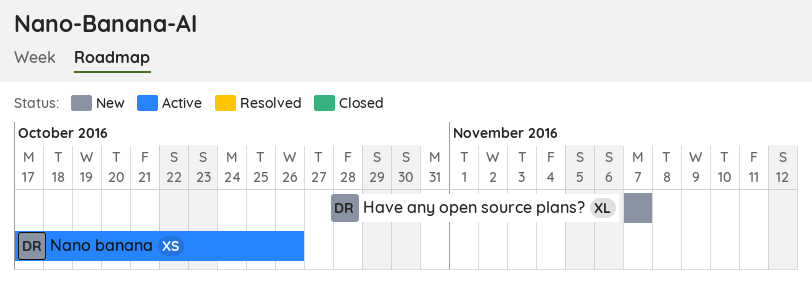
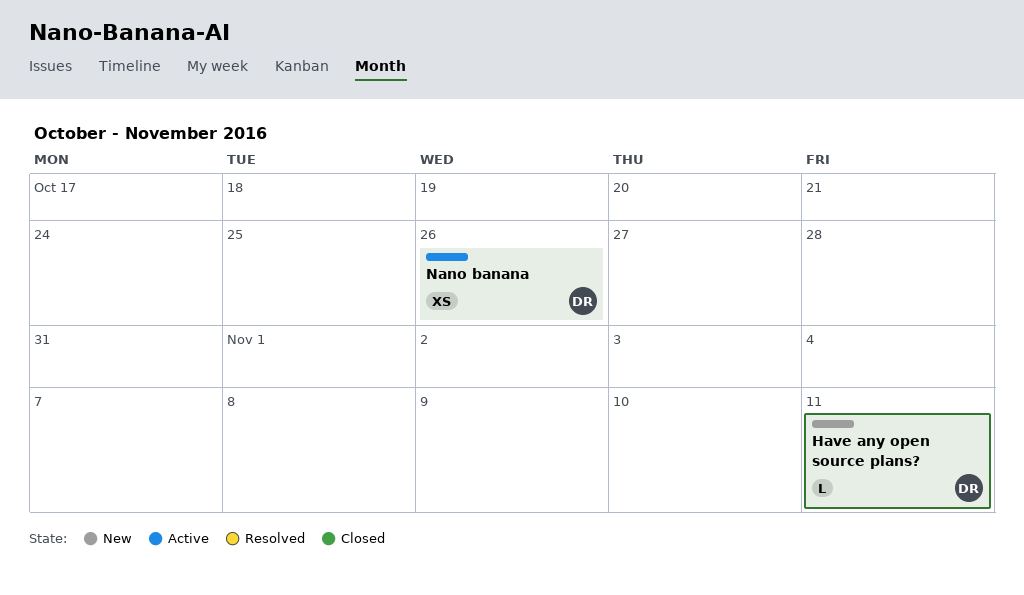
Have any open source plans?, estimate: XL -> L
Have any open source plans?, due: Nov 7 -> Nov 11

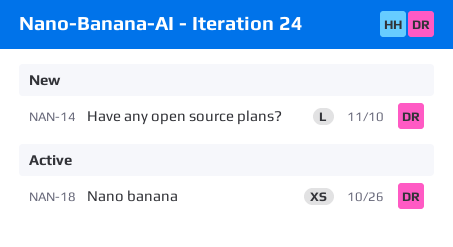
Have any open source plans?, due: Nov 11 -> Nov 10

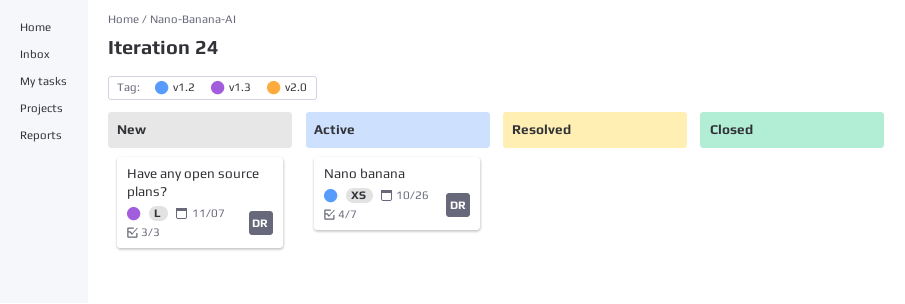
Have any open source plans?, due: Nov 10 -> Nov 7

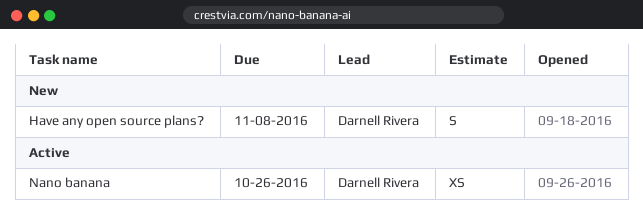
Have any open source plans?, estimate: L -> S
Have any open source plans?, due: Nov 7 -> Nov 8

